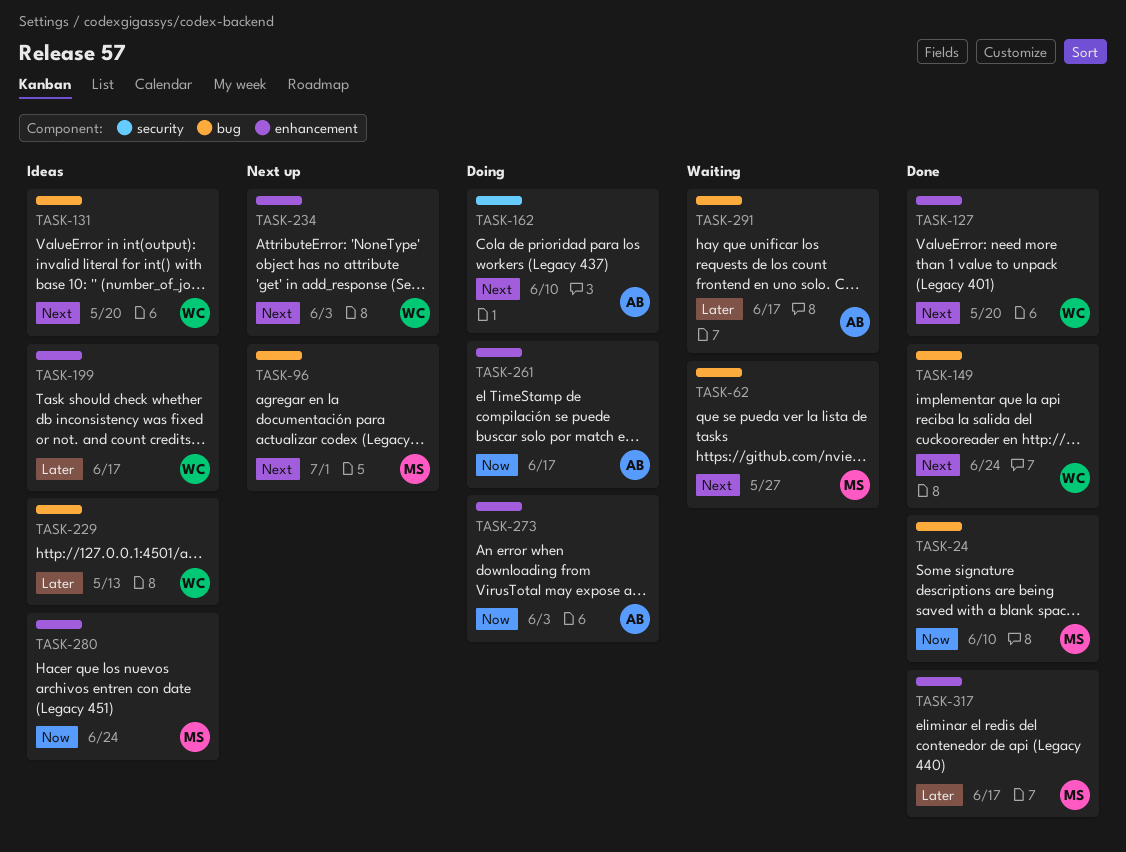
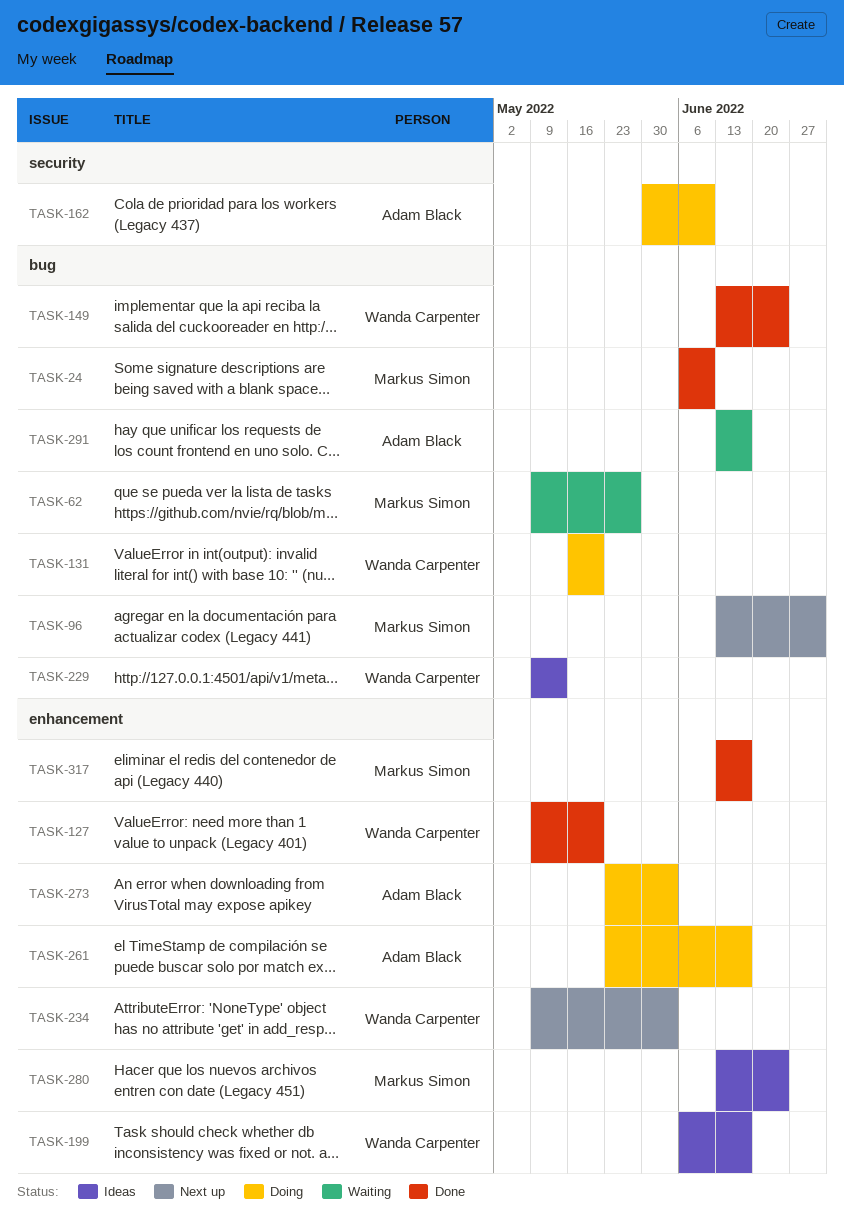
TASK-131, status: Ideas -> Doing

